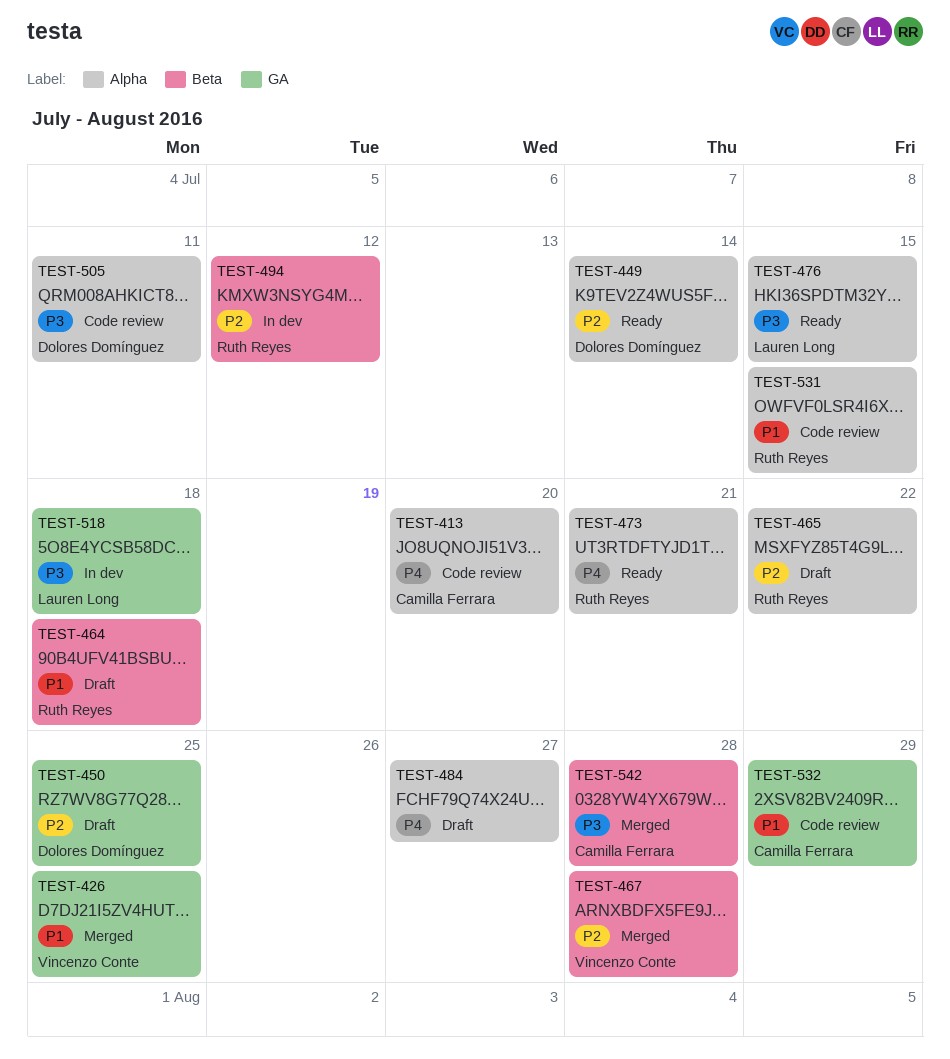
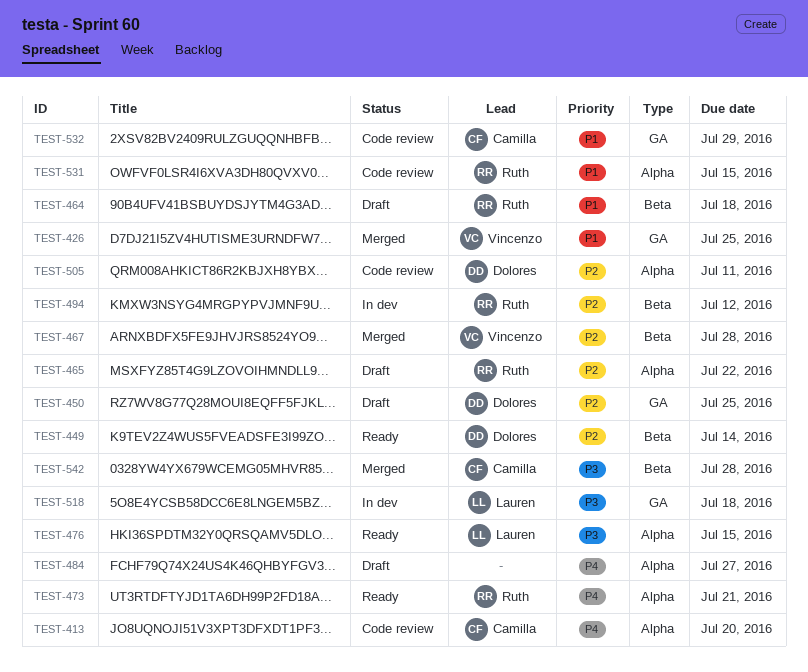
TEST-449, label: Alpha -> Beta
TEST-505, priority: P3 -> P2

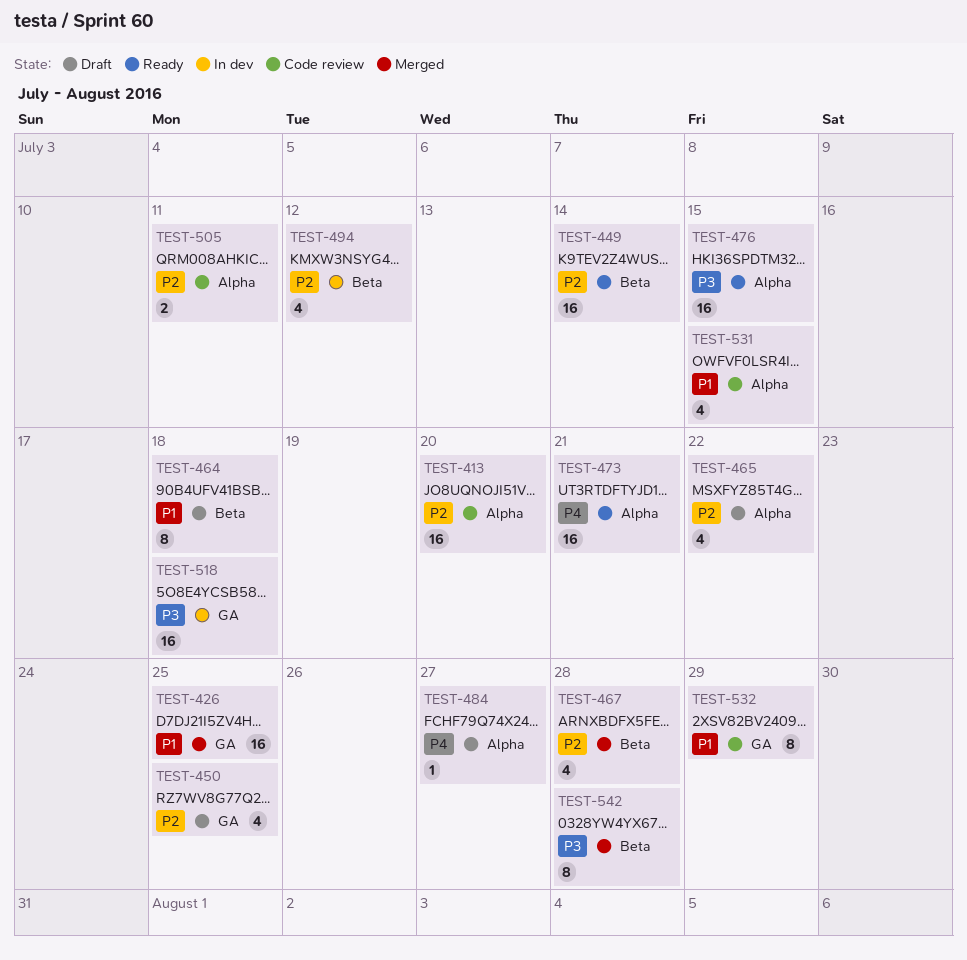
TEST-413, priority: P4 -> P2

